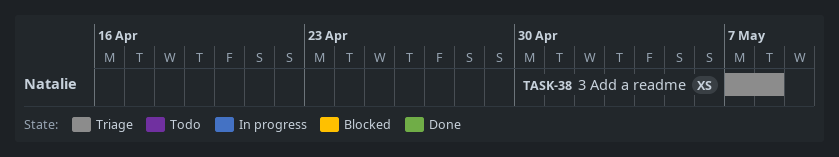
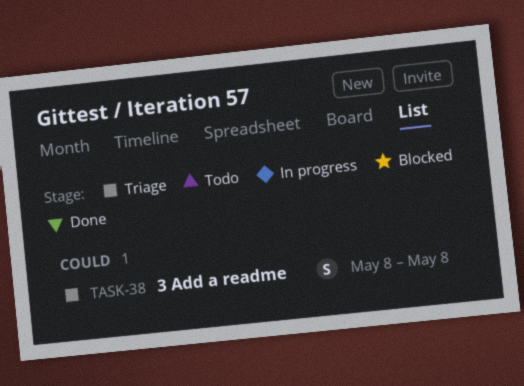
TASK-38, estimate: XS -> S
TASK-38, start: May 7 -> May 8

